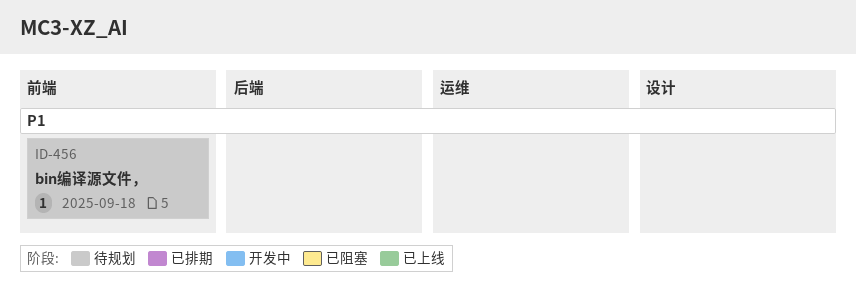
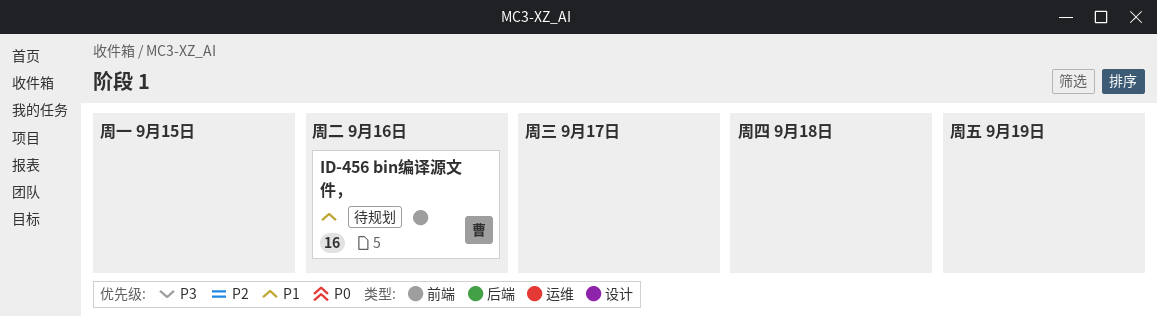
ID-456, estimate: 1 -> 16
ID-456, due: Sep 18 -> Sep 16

